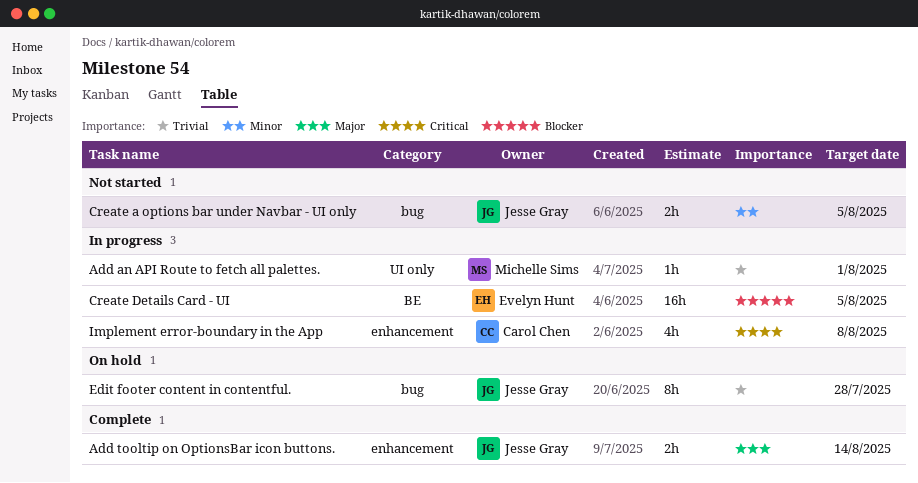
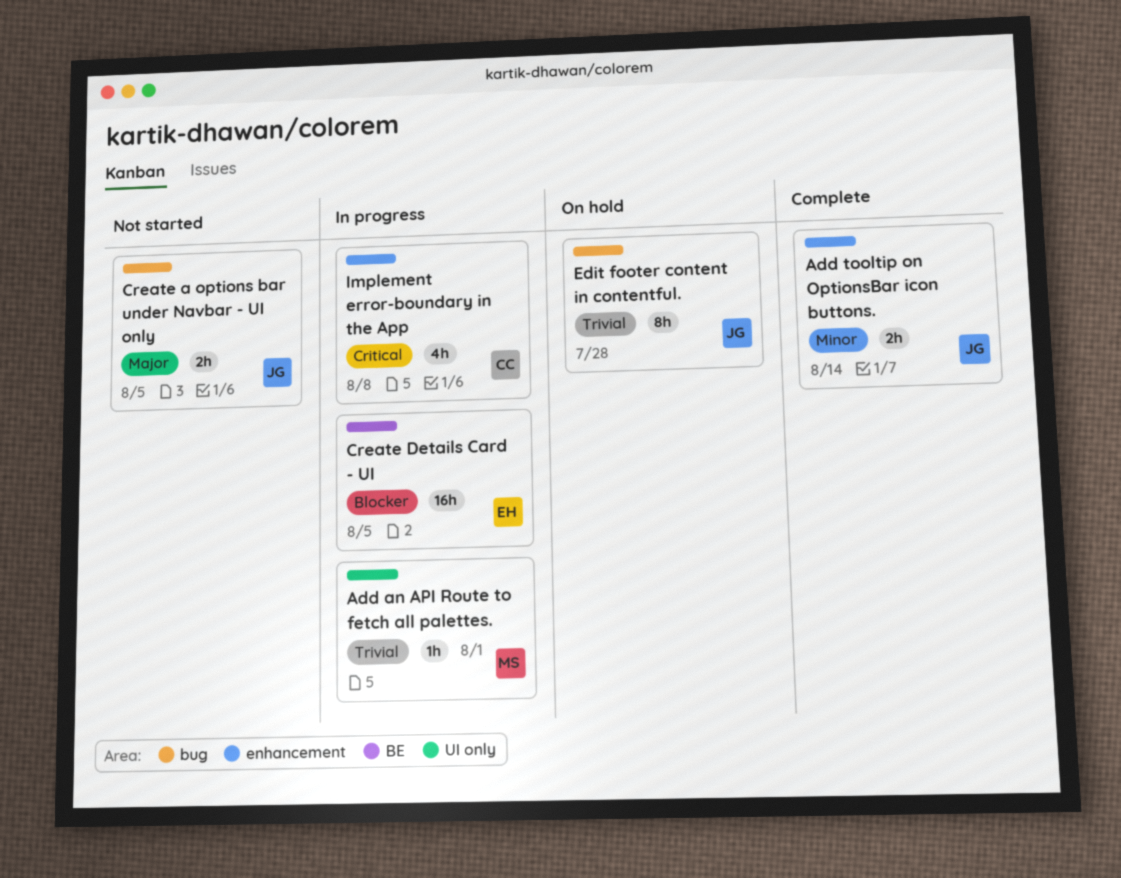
Add tooltip on OptionsBar icon buttons., priority: Major -> Minor
Create a options bar under Navbar - UI only, priority: Minor -> Major

